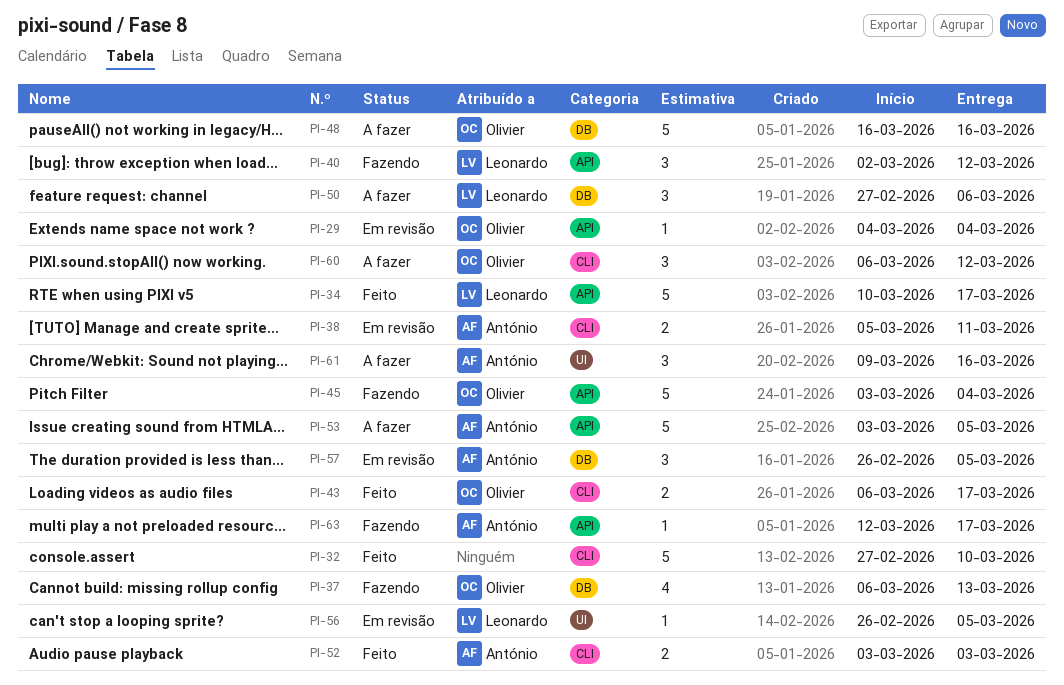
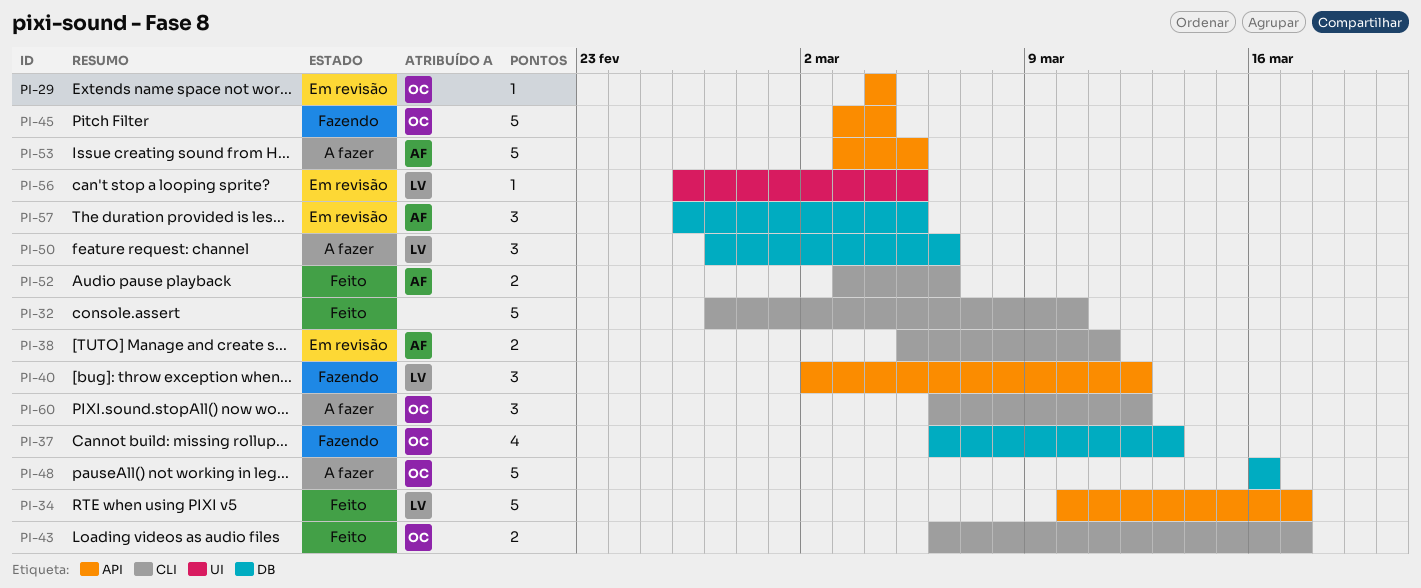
PI-52, due: Mar 3 -> Mar 6
PI-61: present -> none
PI-63: present -> none

